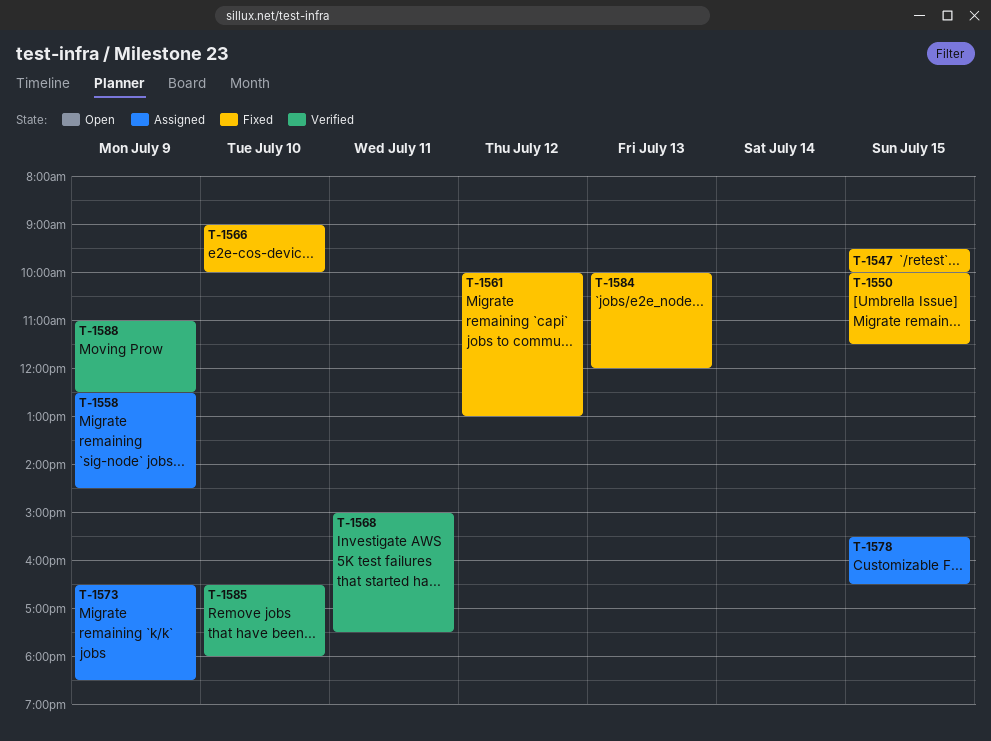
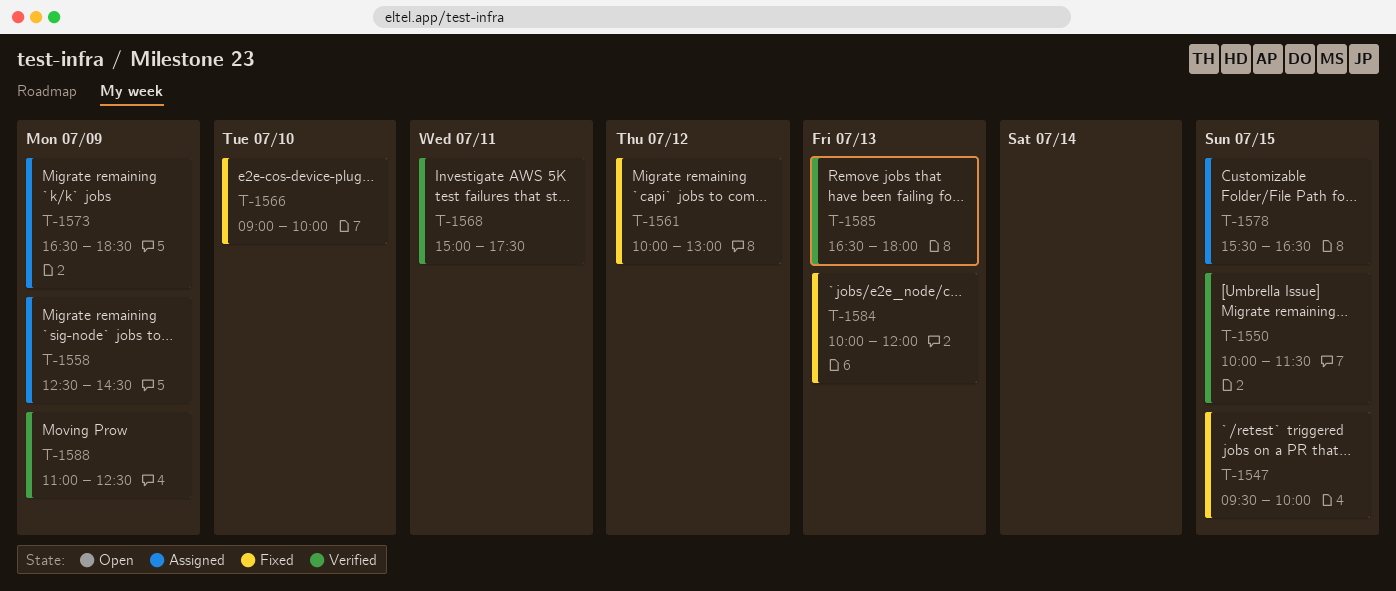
T-1550, status: Fixed -> Verified
T-1585, day: Jul 10 -> Jul 13

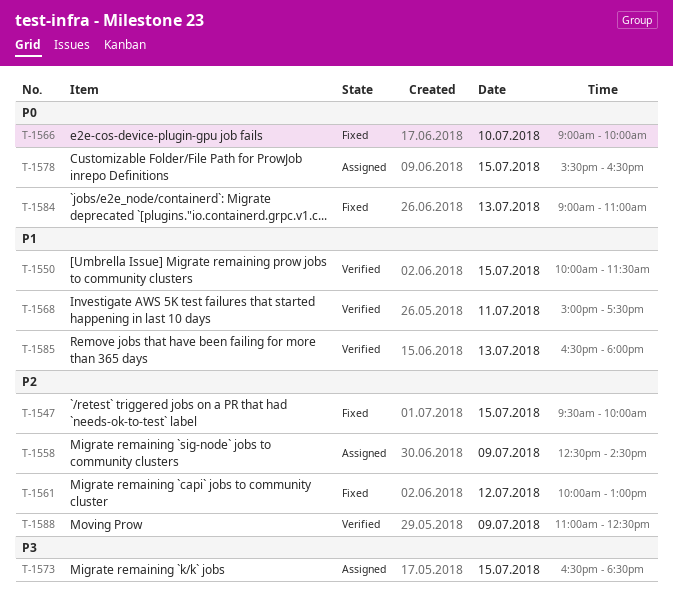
T-1573, day: Jul 9 -> Jul 15
T-1584, begins: 10:00 -> 09:00
T-1584, ends: 12:00 -> 11:00

